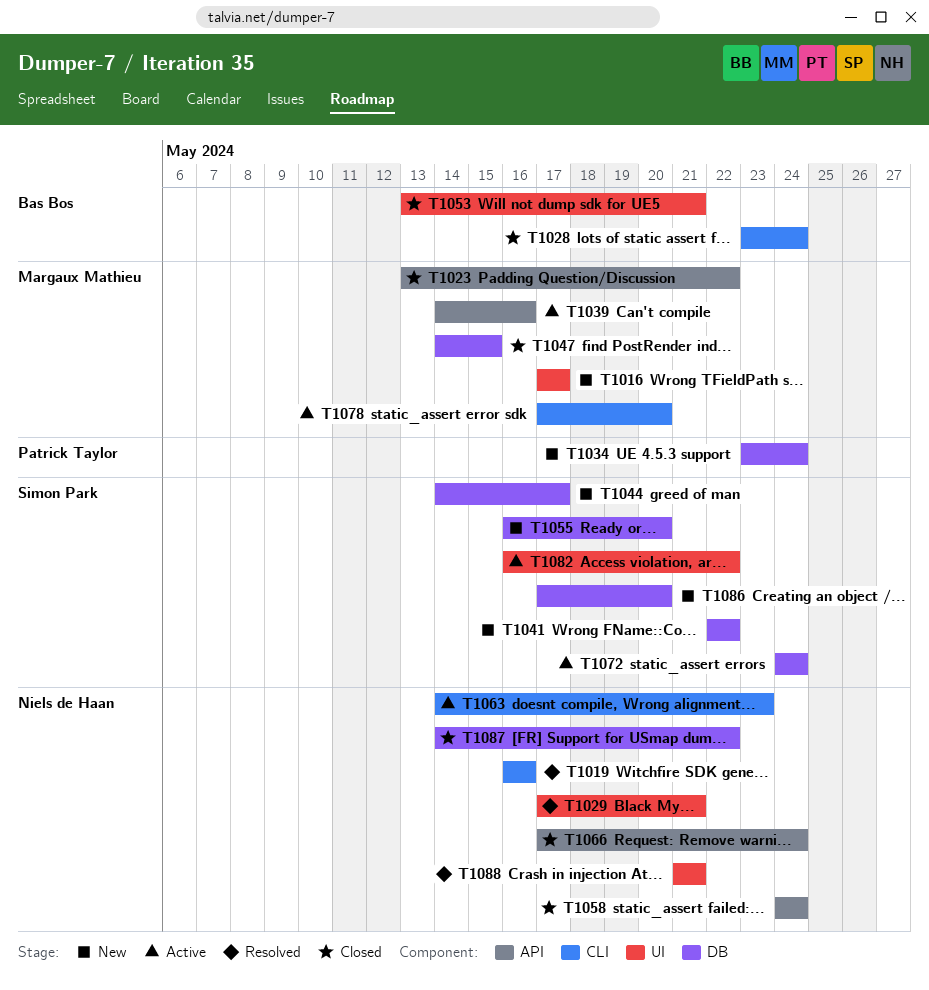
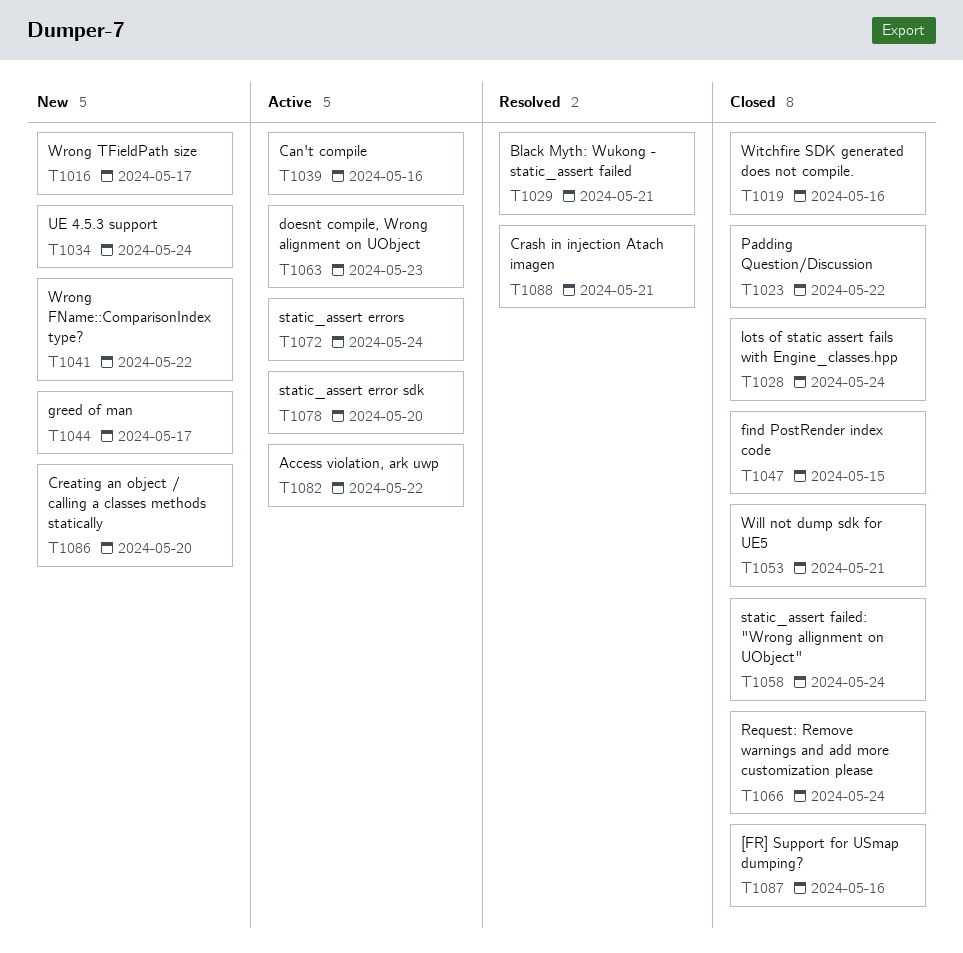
T1019, status: Resolved -> Closed
T1055: present -> none
T1087, due: May 22 -> May 16

